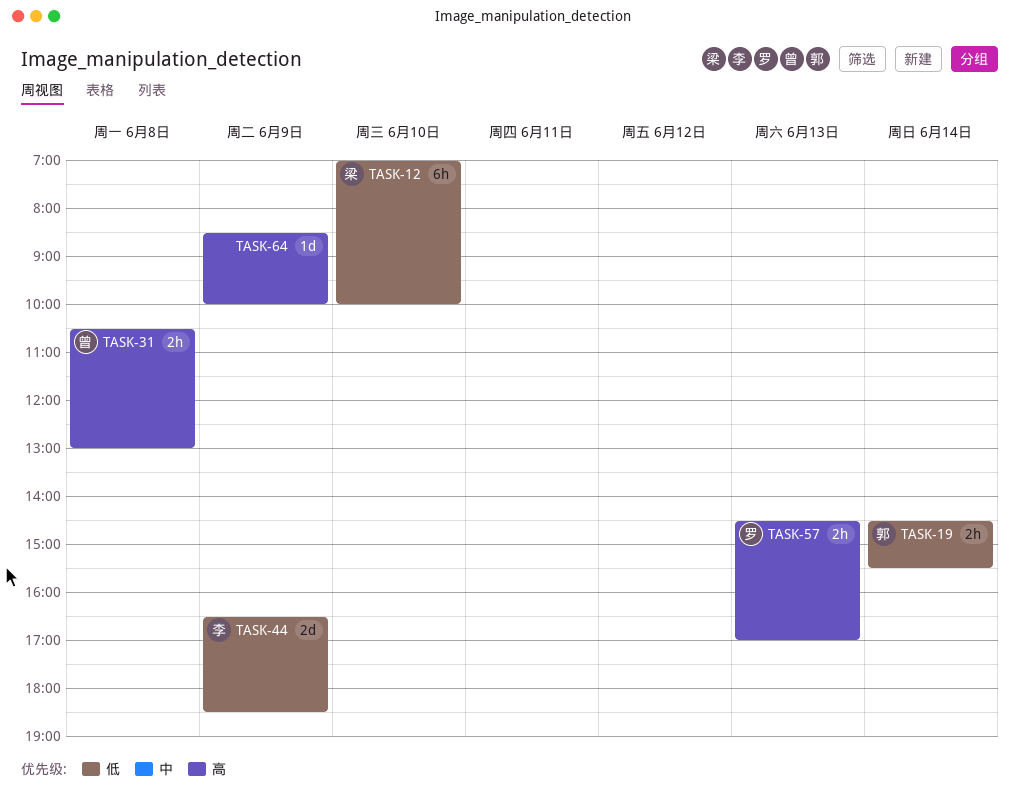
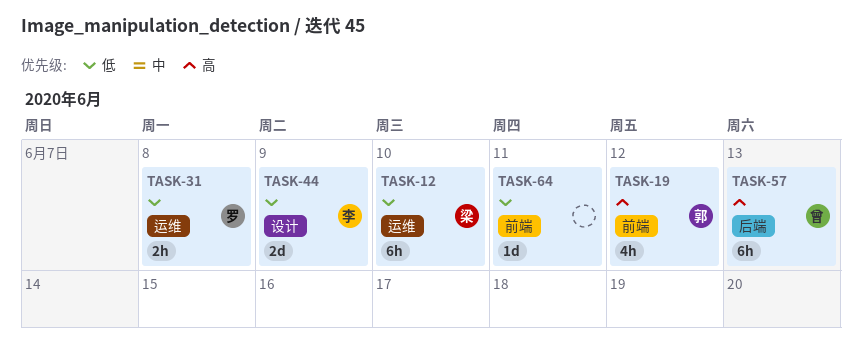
TASK-19, priority: 低 -> 高
TASK-19, estimate: 2h -> 4h
TASK-19, day: Jun 14 -> Jun 12
TASK-31, owner: 曾 -> 罗
TASK-31, priority: 高 -> 低
TASK-57, owner: 罗 -> 曾
TASK-57, estimate: 2h -> 6h
TASK-64, priority: 高 -> 低
TASK-64, day: Jun 9 -> Jun 11

